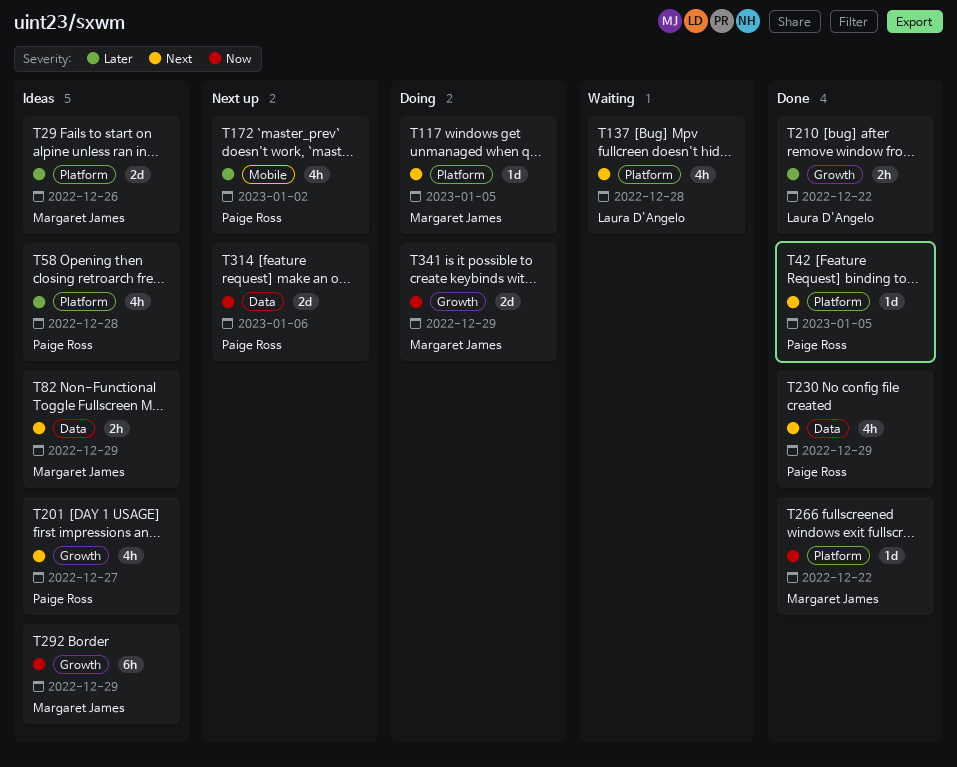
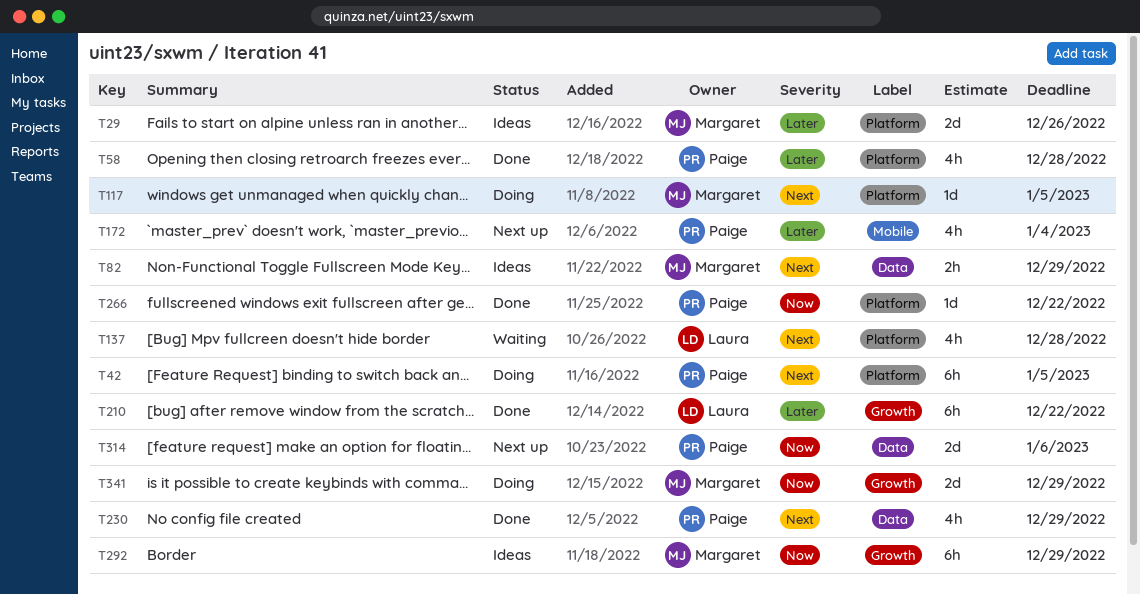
T42, status: Done -> Doing
T42, estimate: 1d -> 6h
T58, status: Ideas -> Done
T172, due: Jan 2 -> Jan 4
T201: present -> none
T210, estimate: 2h -> 6h
T266, owner: Margaret James -> Paige Ross

